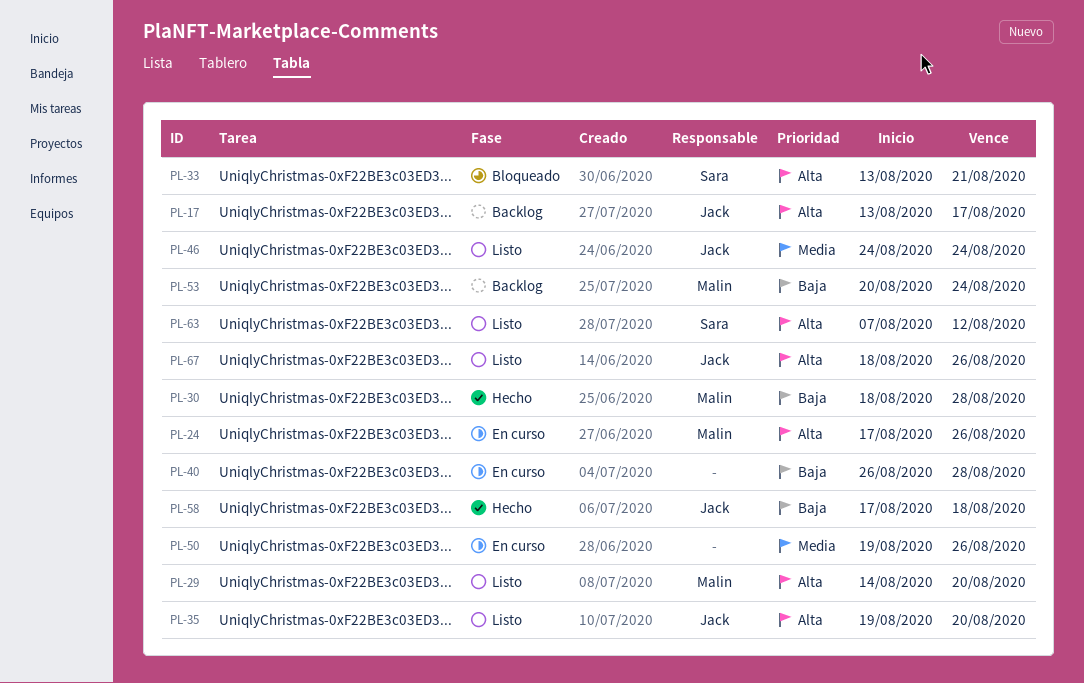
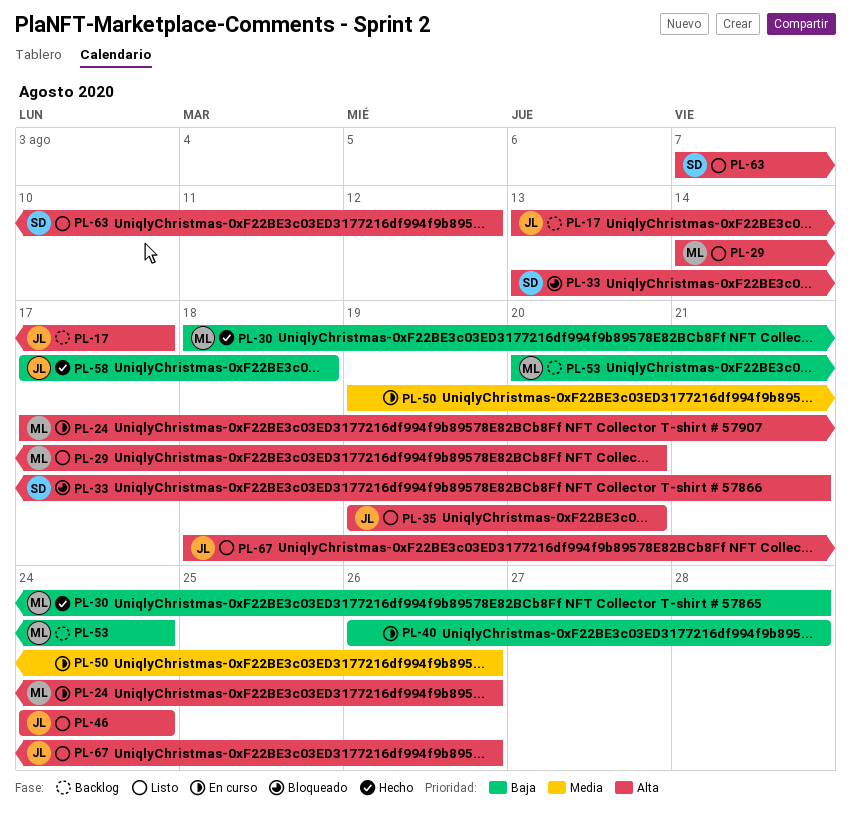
PL-46, priority: Media -> Alta

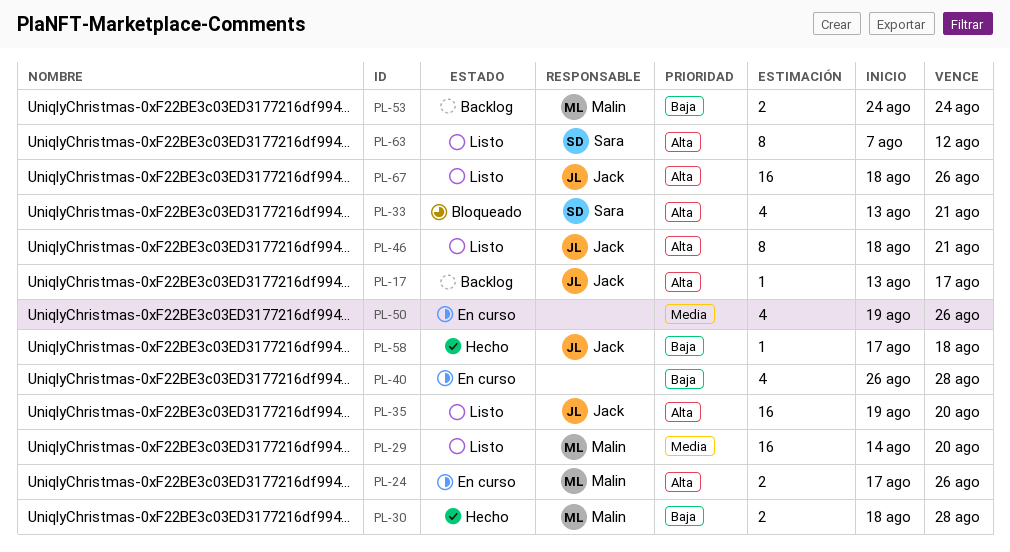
PL-29, priority: Alta -> Media
PL-46, start: Aug 24 -> Aug 18
PL-46, due: Aug 24 -> Aug 21
PL-53, start: Aug 20 -> Aug 24

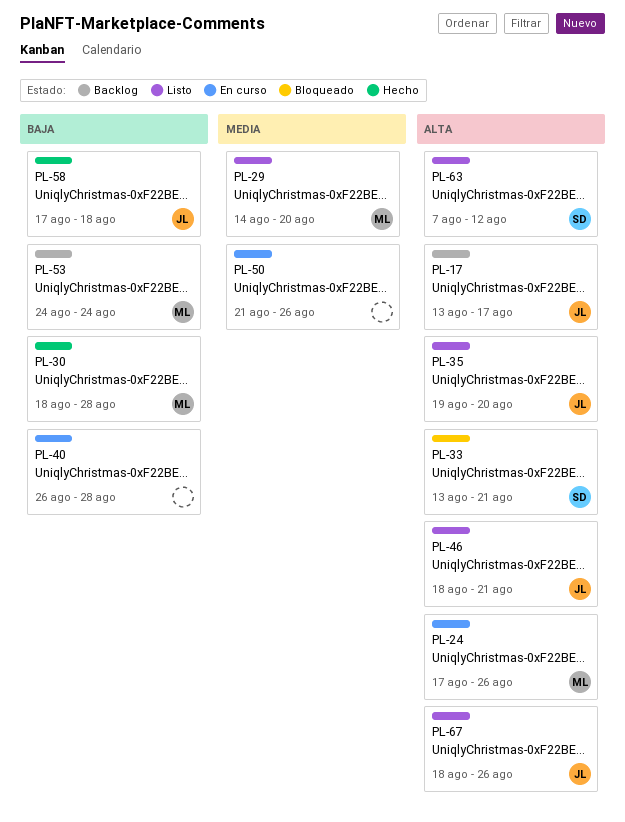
PL-50, start: Aug 19 -> Aug 21

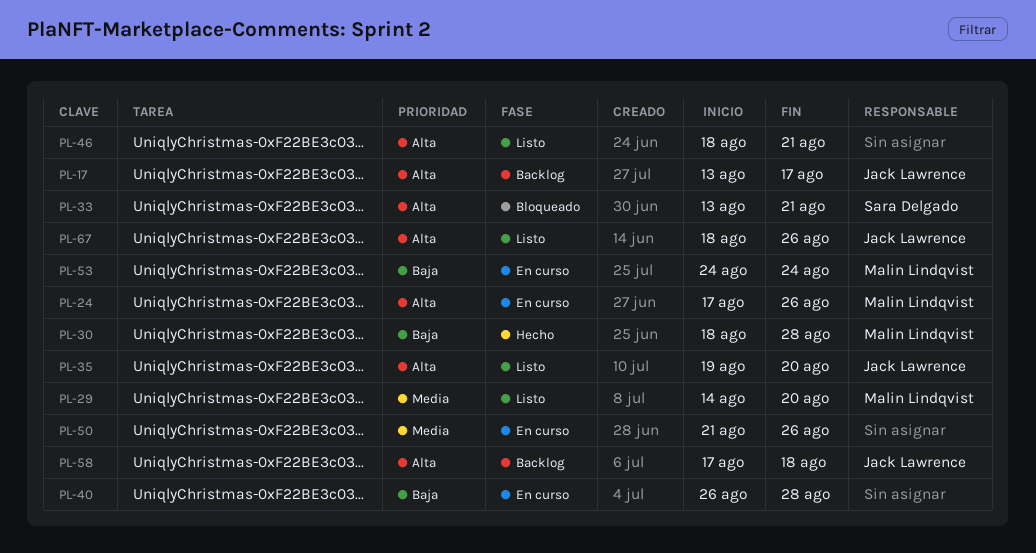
PL-46, owner: Jack Lawrence -> none
PL-53, status: Backlog -> En curso
PL-58, status: Hecho -> Backlog
PL-58, priority: Baja -> Alta
PL-63: present -> none

